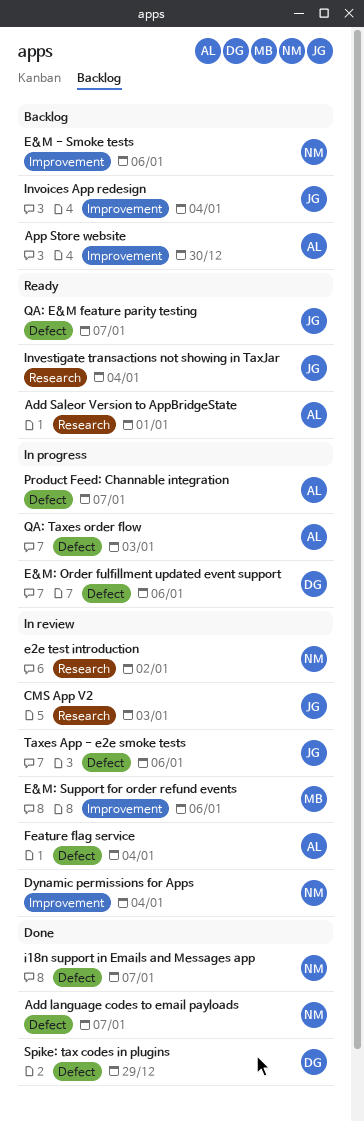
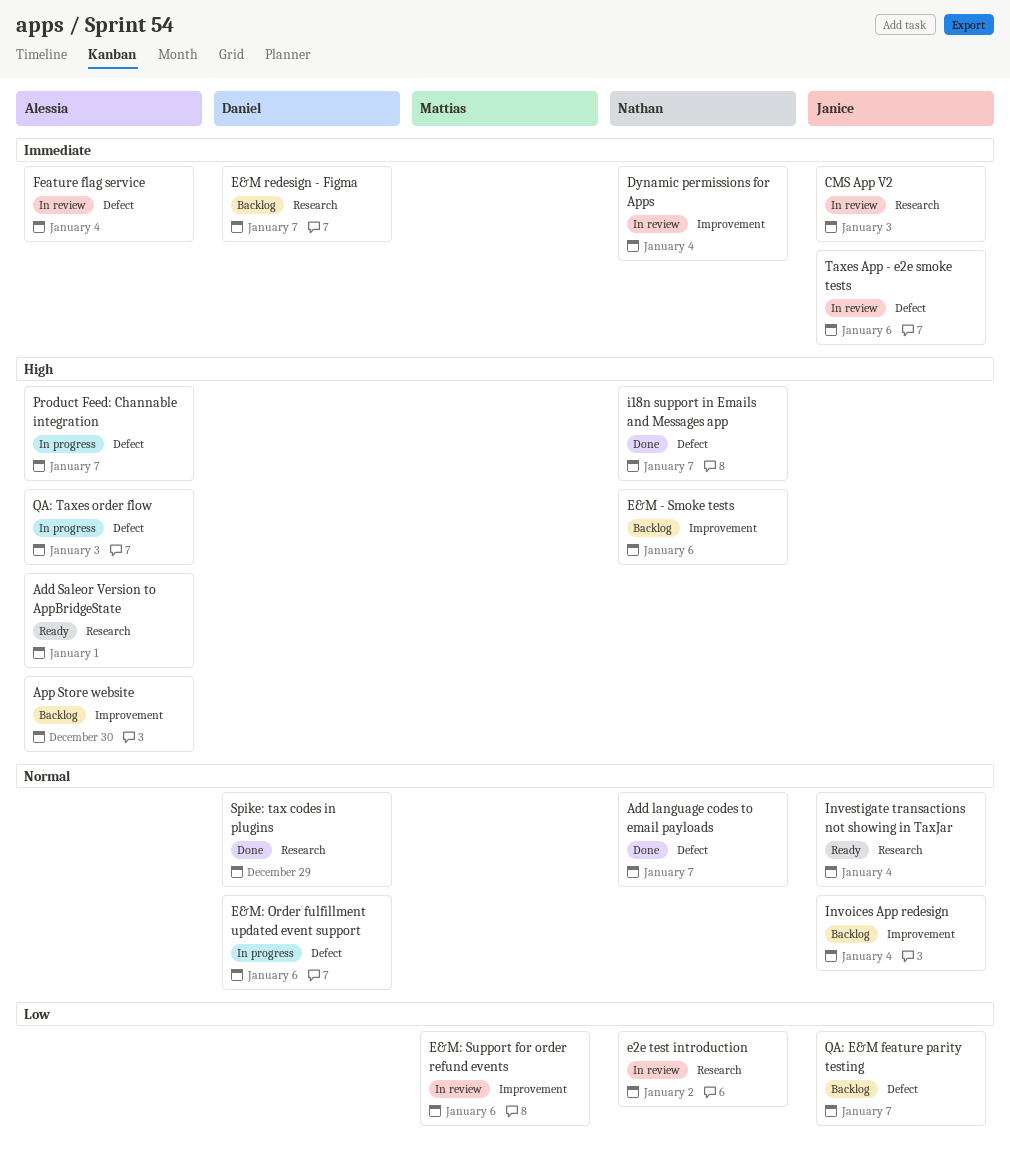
E&M redesign - Figma: none -> present
QA: E&M feature parity testing, status: Ready -> Backlog
Spike: tax codes in plugins, label: Defect -> Research

